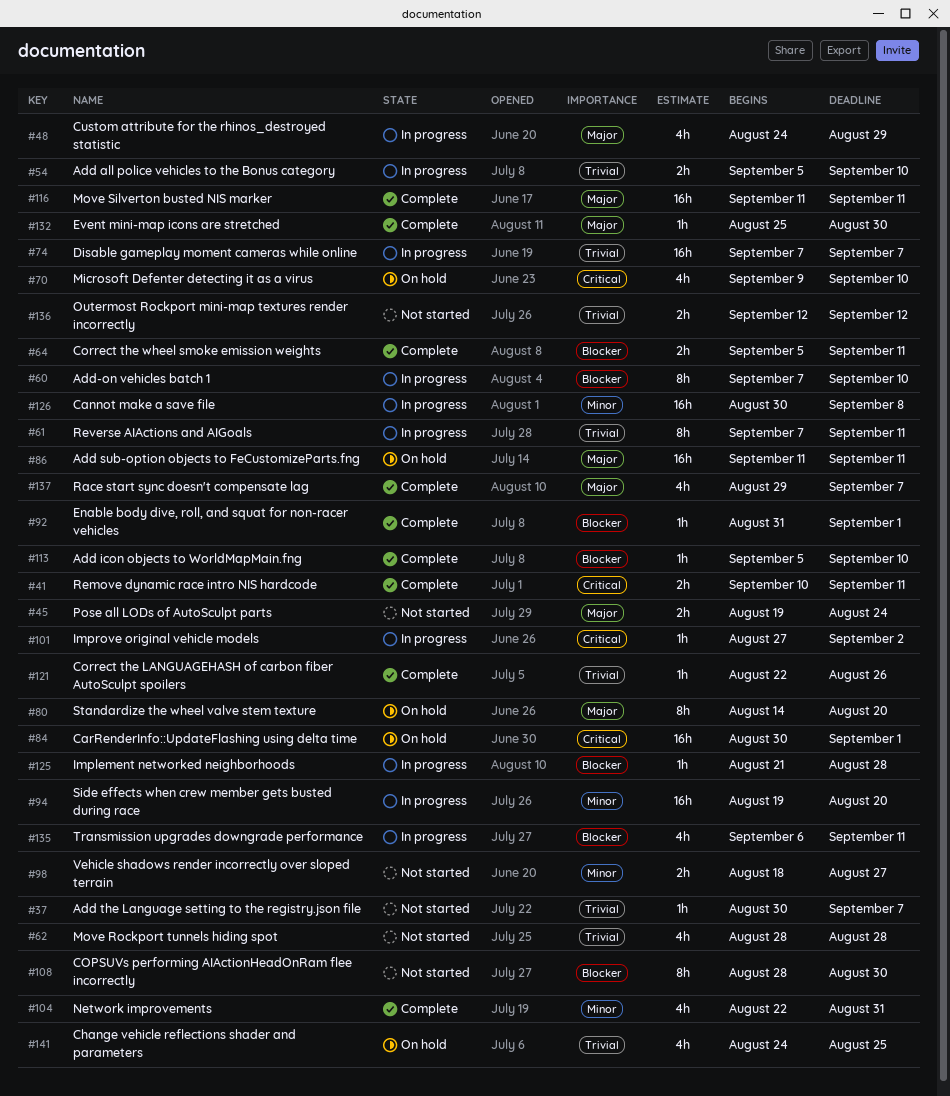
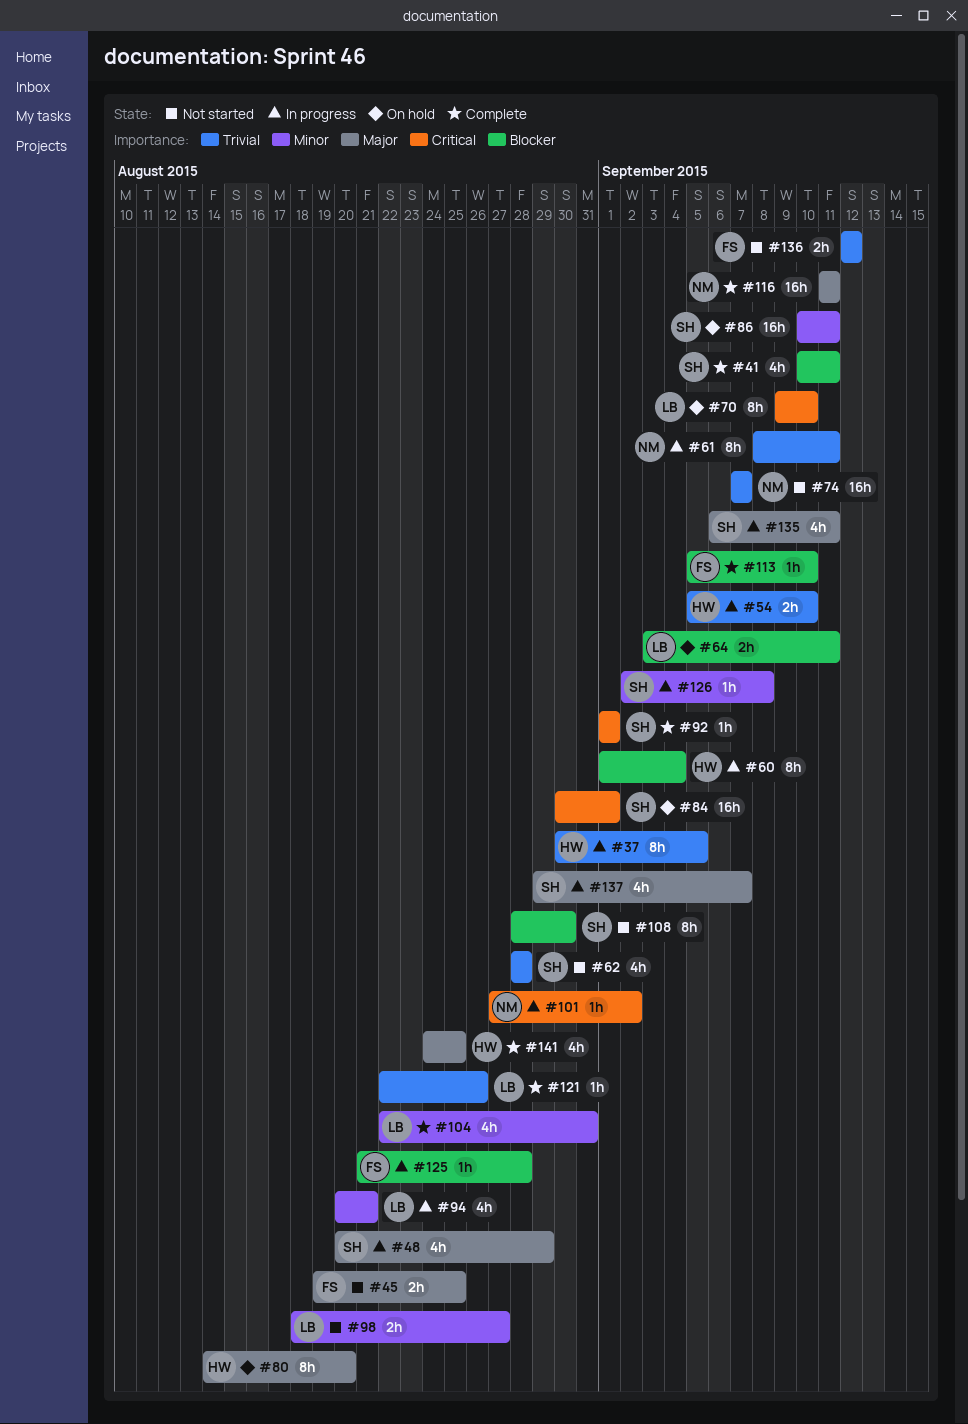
#37, status: Not started -> In progress
#37, estimate: 1h -> 8h
#37, due: Sep 7 -> Sep 5
#41, priority: Critical -> Blocker
#41, estimate: 2h -> 4h
#45, due: Aug 24 -> Aug 25
#48, start: Aug 24 -> Aug 20
#60, start: Sep 7 -> Sep 1
#60, due: Sep 10 -> Sep 4
#61, start: Sep 7 -> Sep 8
#64, status: Complete -> On hold
#64, start: Sep 5 -> Sep 3
#70, estimate: 4h -> 8h
#74, status: In progress -> Not started
#86, priority: Major -> Minor
#86, start: Sep 11 -> Sep 10
#92, priority: Blocker -> Critical
#92, start: Aug 31 -> Sep 1
#94, estimate: 16h -> 4h
#94, start: Aug 19 -> Aug 20
#94, due: Aug 20 -> Aug 21
#126, estimate: 16h -> 1h
#126, start: Aug 30 -> Sep 2
#132: present -> none
#135, priority: Blocker -> Major
#137, status: Complete -> In progress
#141, status: On hold -> Complete
#141, priority: Trivial -> Major

